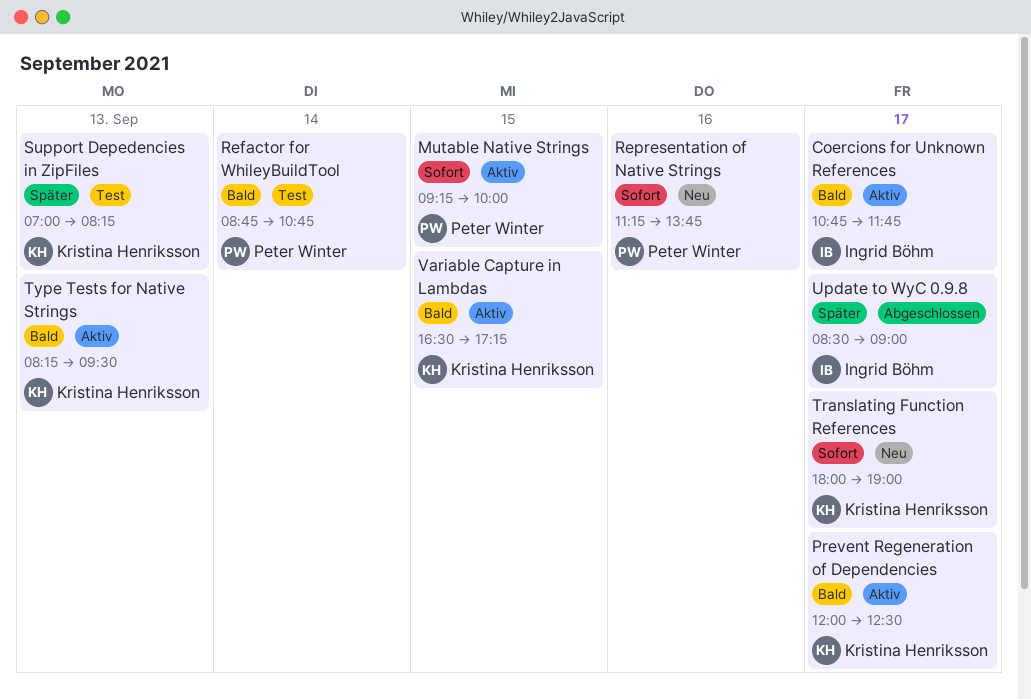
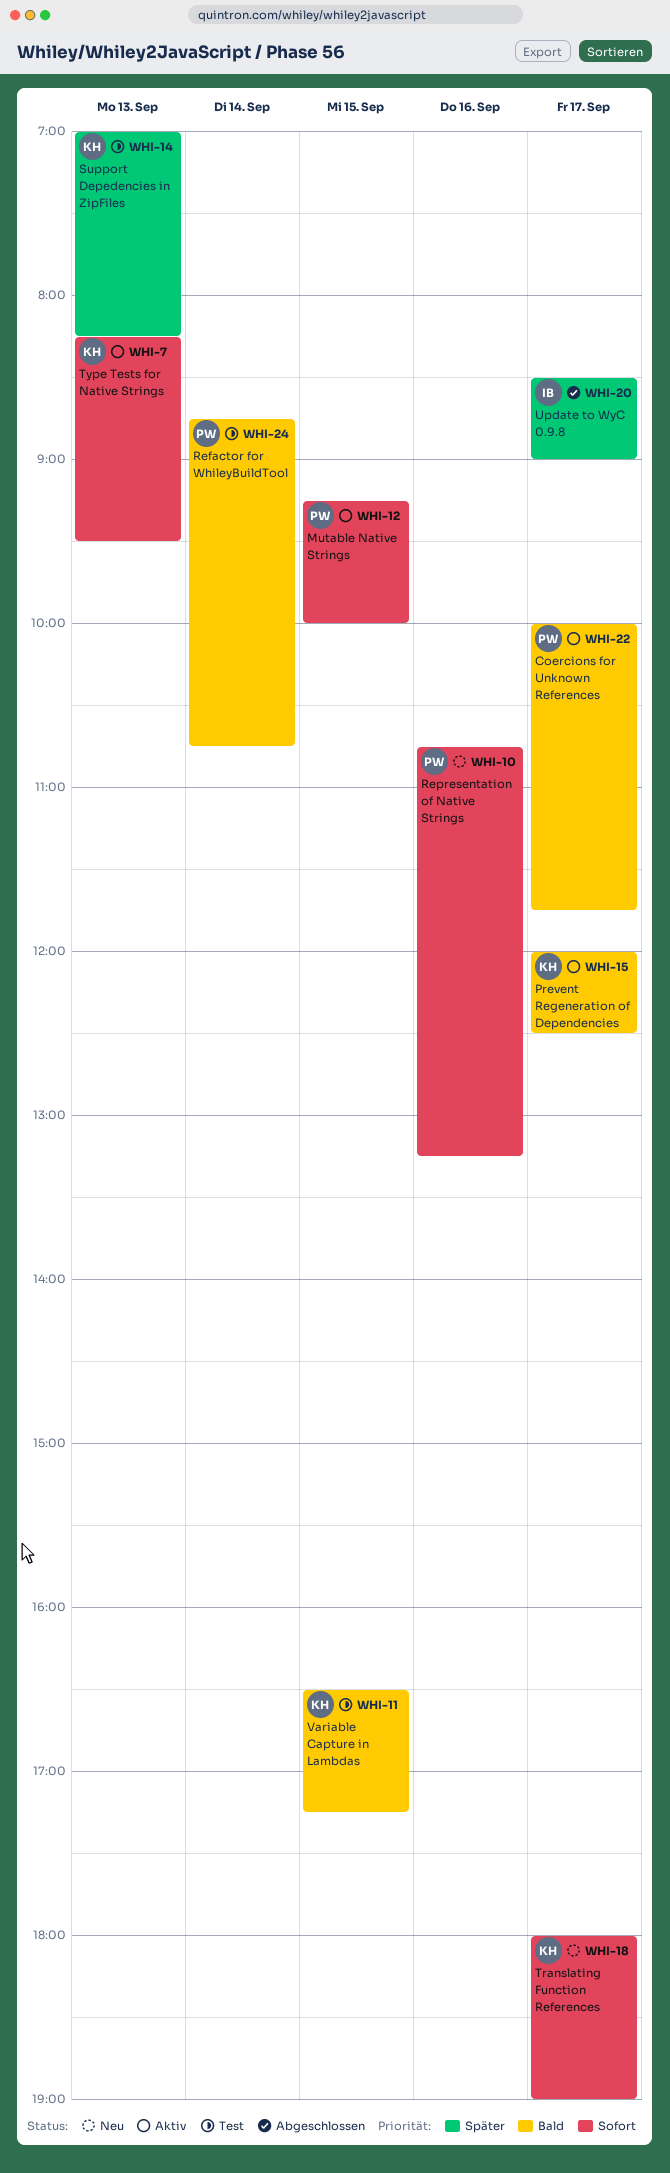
Coercions for Unknown References, owner: Ingrid Böhm -> Peter Winter
Coercions for Unknown References, begins: 10:45 -> 10:00
Representation of Native Strings, begins: 11:15 -> 10:45
Representation of Native Strings, ends: 13:45 -> 13:15
Type Tests for Native Strings, priority: Bald -> Sofort
Variable Capture in Lambdas, status: Aktiv -> Test

